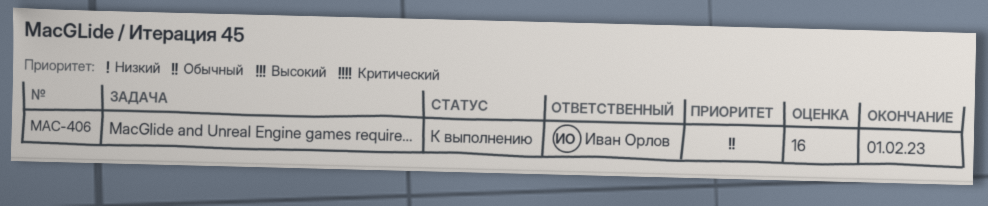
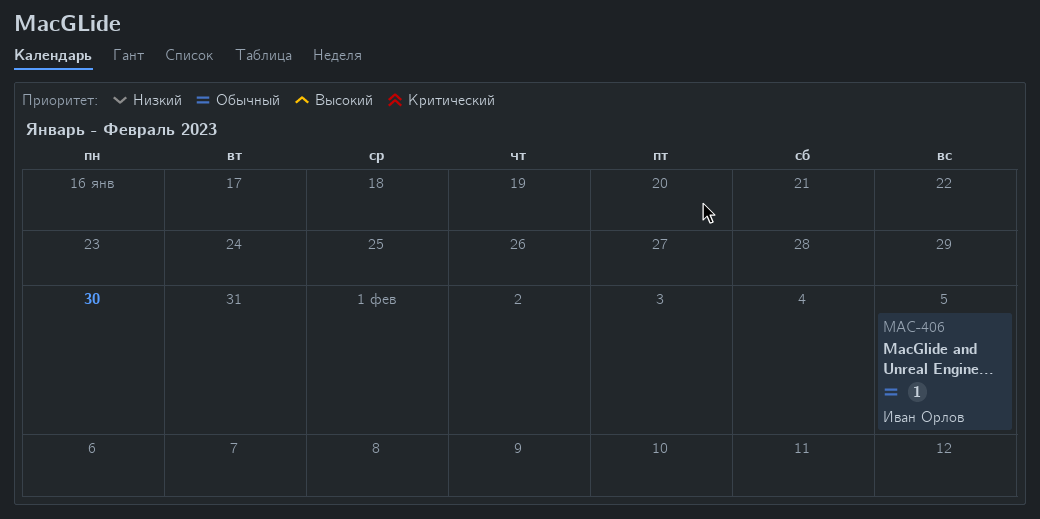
MAC-406, estimate: 16 -> 1
MAC-406, due: Feb 1 -> Feb 5

